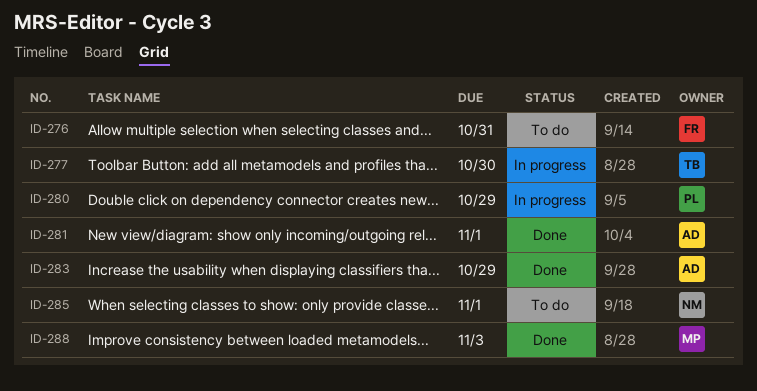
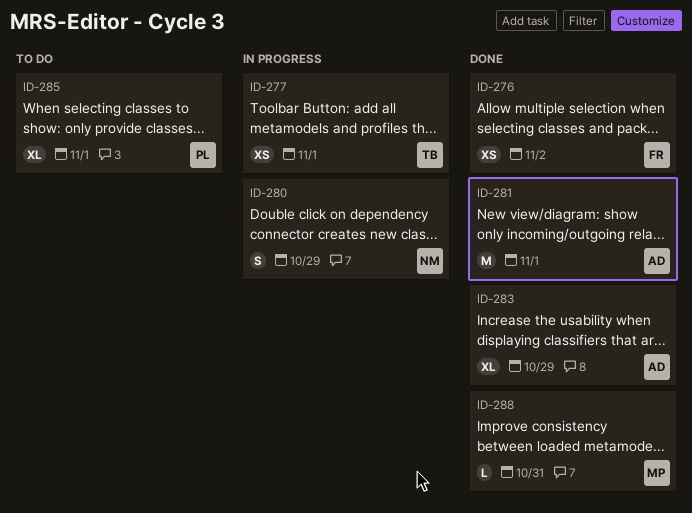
ID-276, status: To do -> Done
ID-276, due: Oct 31 -> Nov 2
ID-277, due: Oct 30 -> Nov 1
ID-280, owner: PL -> NM
ID-285, owner: NM -> PL
ID-288, due: Nov 3 -> Oct 31

